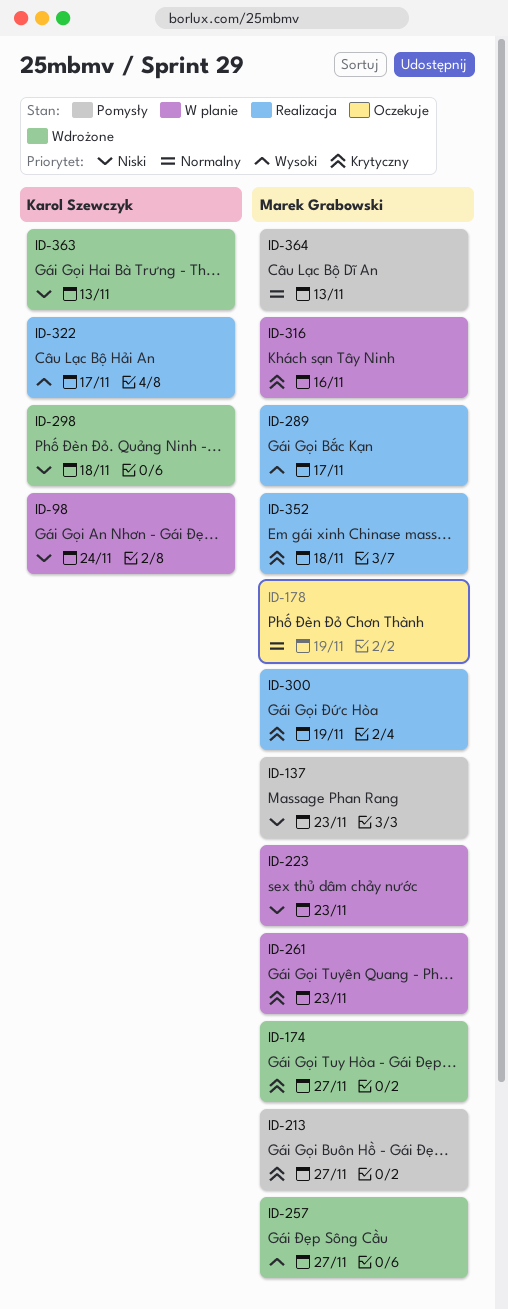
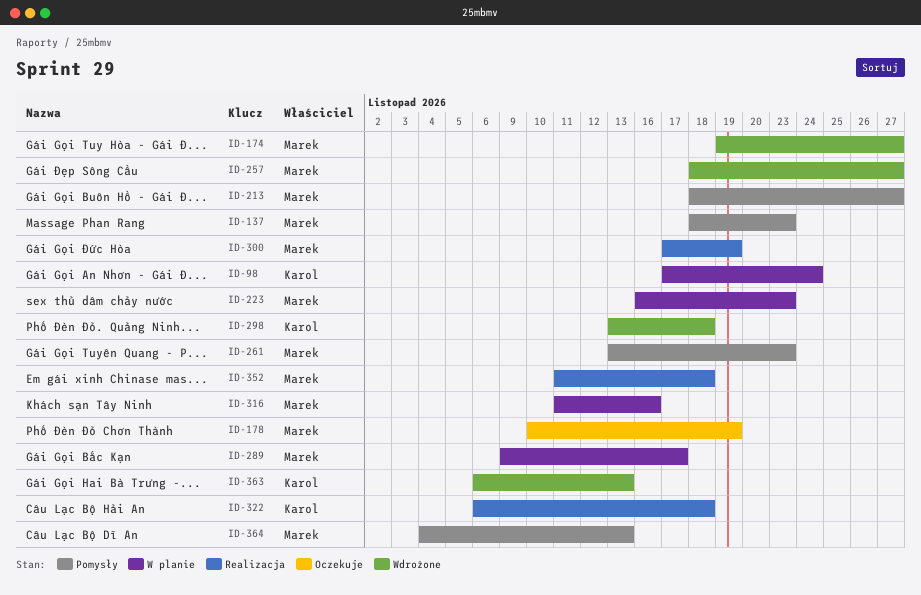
ID-261, status: W planie -> Pomysły
ID-289, status: Realizacja -> W planie
ID-322, due: Nov 17 -> Nov 18

